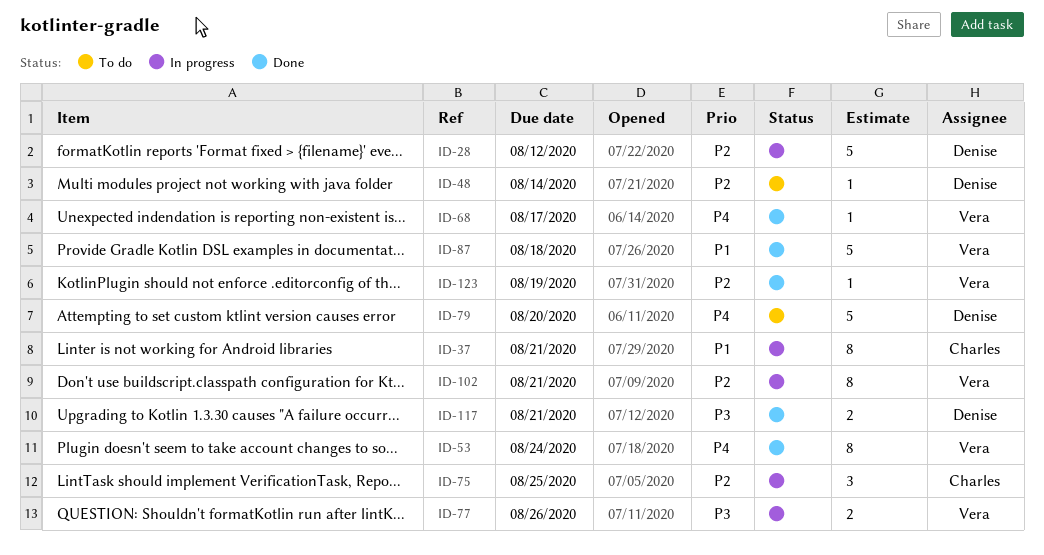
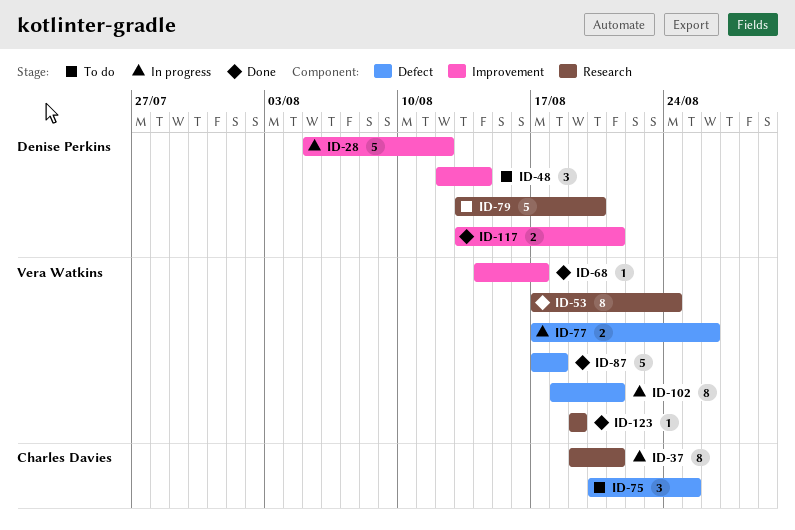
ID-48, estimate: 1 -> 3
ID-75, status: In progress -> To do

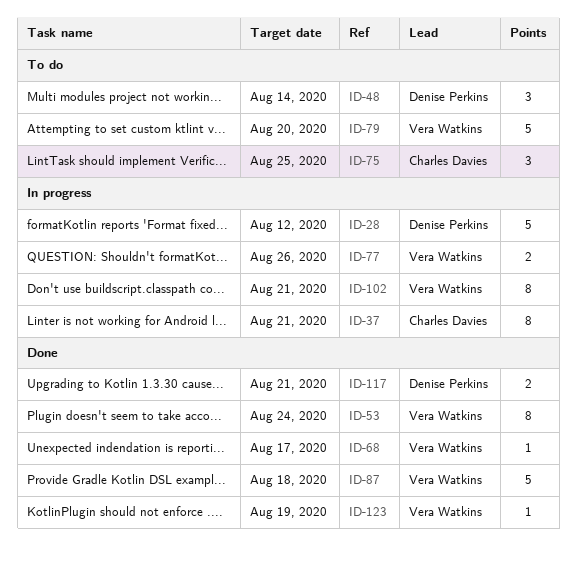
ID-79, owner: Denise Perkins -> Vera Watkins

